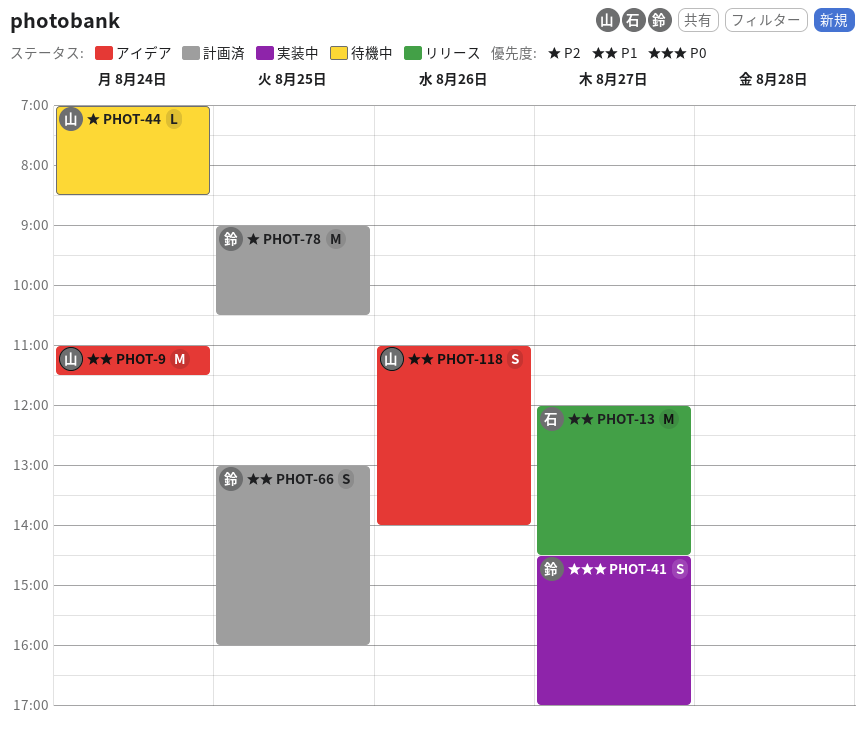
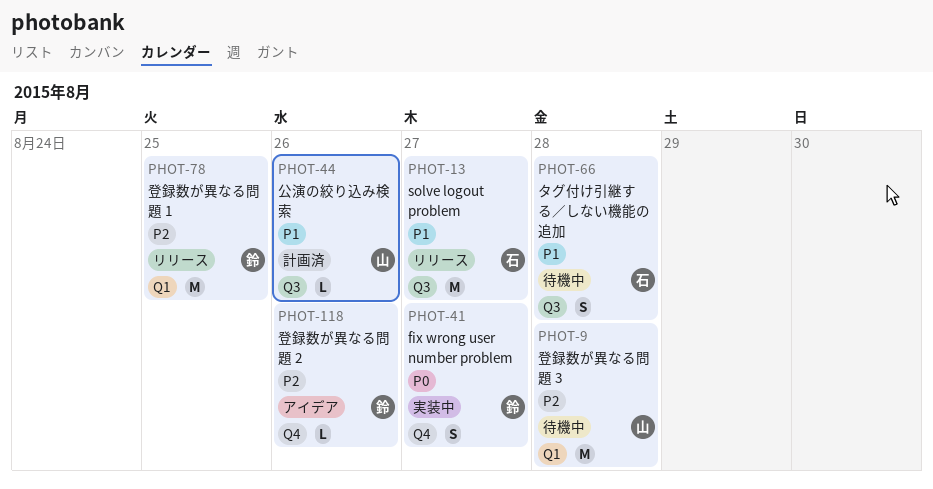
PHOT-9, status: アイデア -> 待機中
PHOT-9, priority: P1 -> P2
PHOT-9, day: Aug 24 -> Aug 28
PHOT-44, status: 待機中 -> 計画済
PHOT-44, priority: P2 -> P1
PHOT-44, day: Aug 24 -> Aug 26
PHOT-66, status: 計画済 -> 待機中
PHOT-66, owner: 鈴 -> 石
PHOT-66, day: Aug 25 -> Aug 28
PHOT-78, status: 計画済 -> リリース
PHOT-118, owner: 山 -> 鈴
PHOT-118, priority: P1 -> P2
PHOT-118, estimate: S -> L

